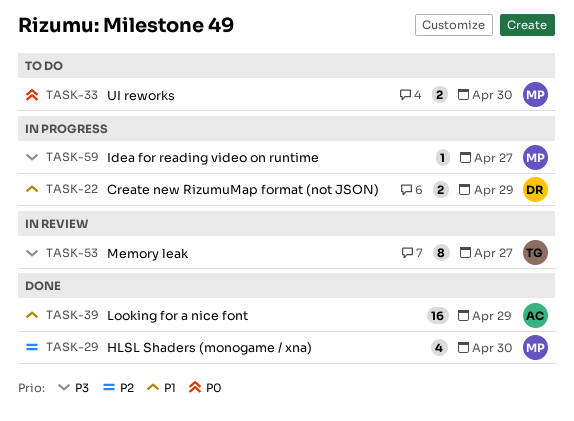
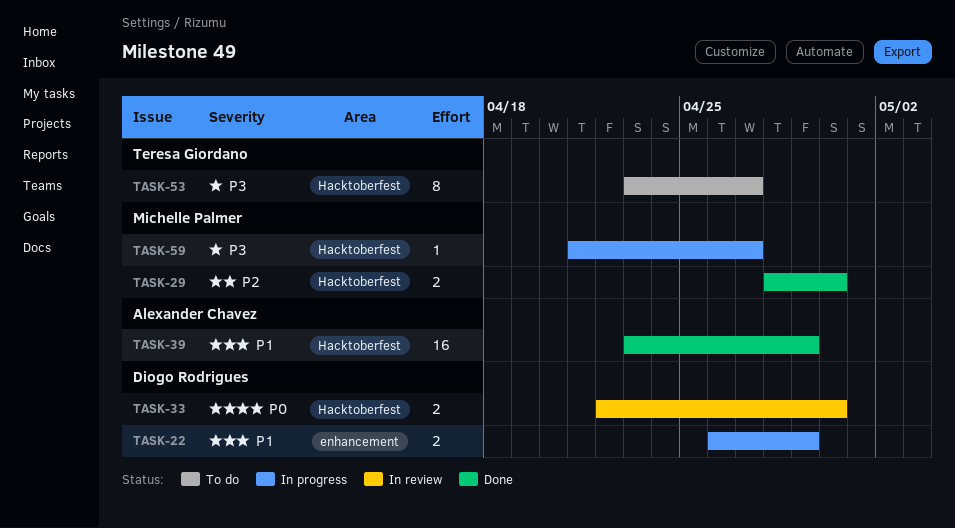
TASK-29, estimate: 4 -> 2
TASK-33, status: To do -> In review
TASK-33, owner: Michelle Palmer -> Diogo Rodrigues
TASK-53, status: In review -> To do

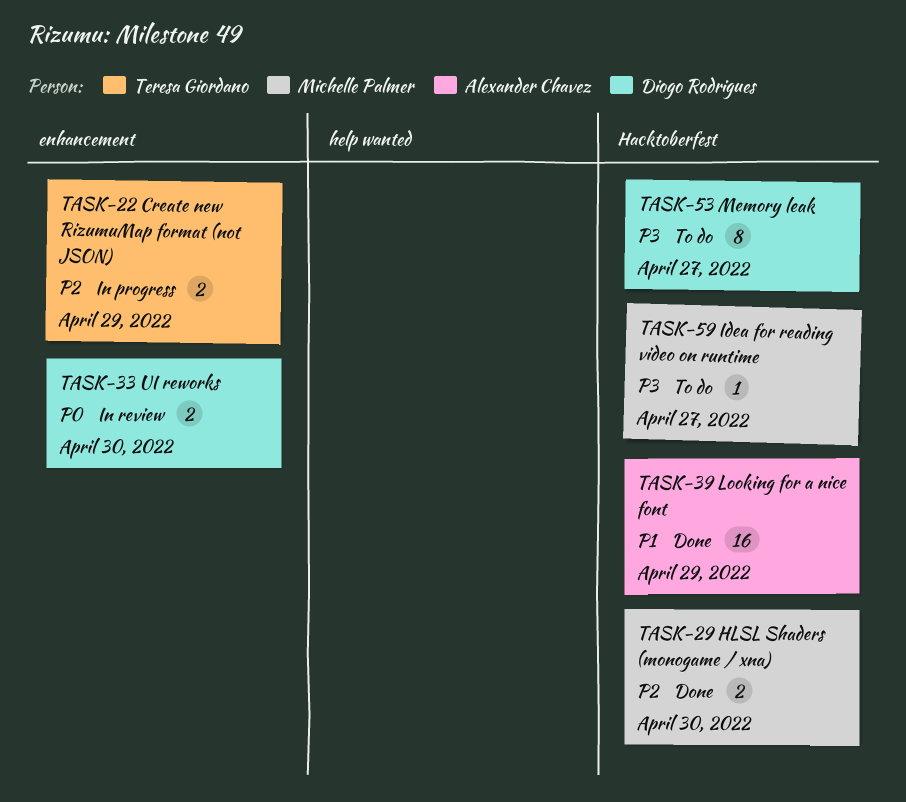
TASK-22, owner: Diogo Rodrigues -> Teresa Giordano
TASK-22, priority: P1 -> P2
TASK-33, label: Hacktoberfest -> enhancement
TASK-53, owner: Teresa Giordano -> Diogo Rodrigues
TASK-59, status: In progress -> To do

